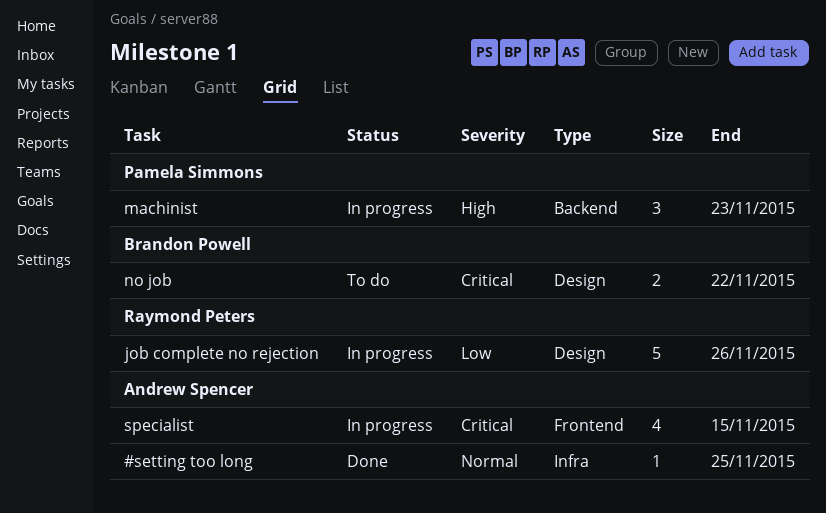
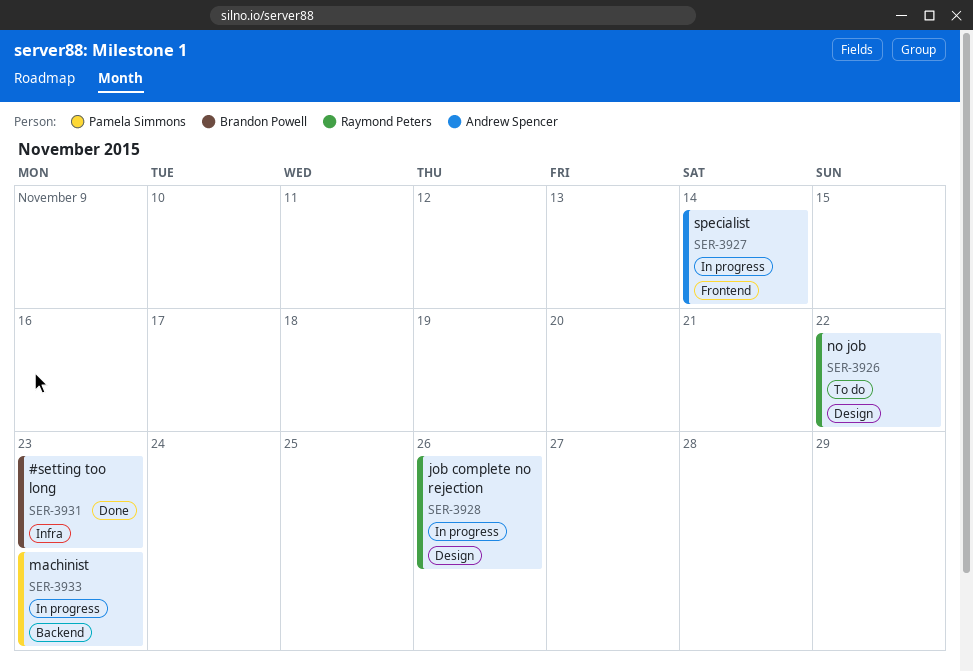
#setting too long, owner: Andrew Spencer -> Brandon Powell
#setting too long, due: Nov 25 -> Nov 23
no job, owner: Brandon Powell -> Raymond Peters
specialist, due: Nov 15 -> Nov 14

